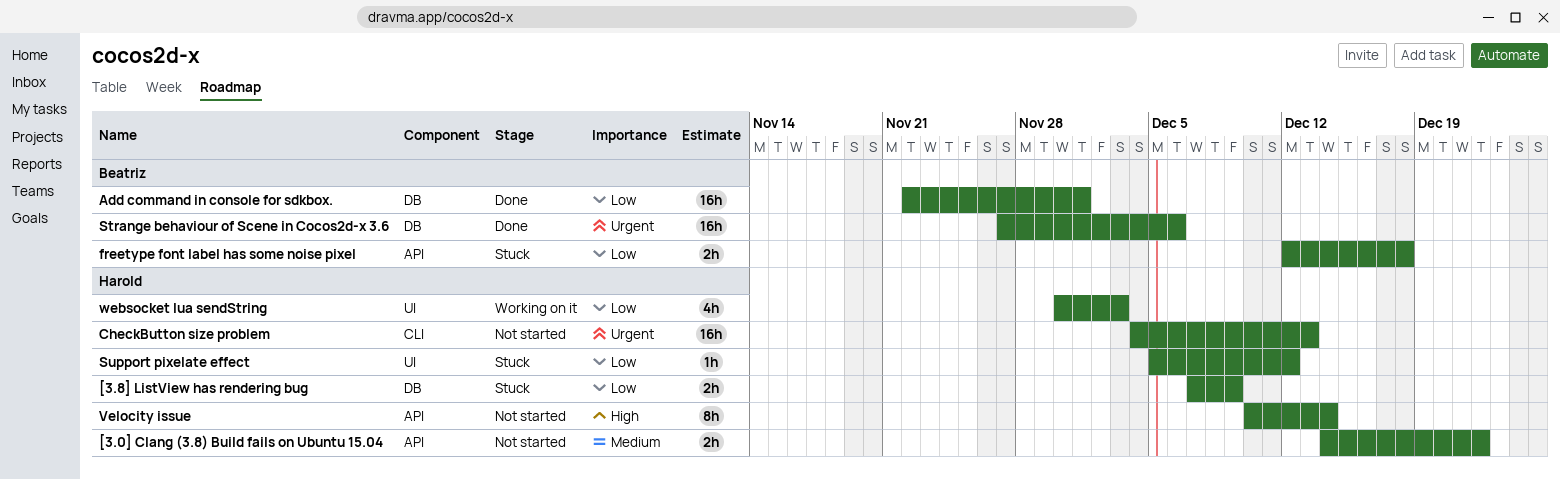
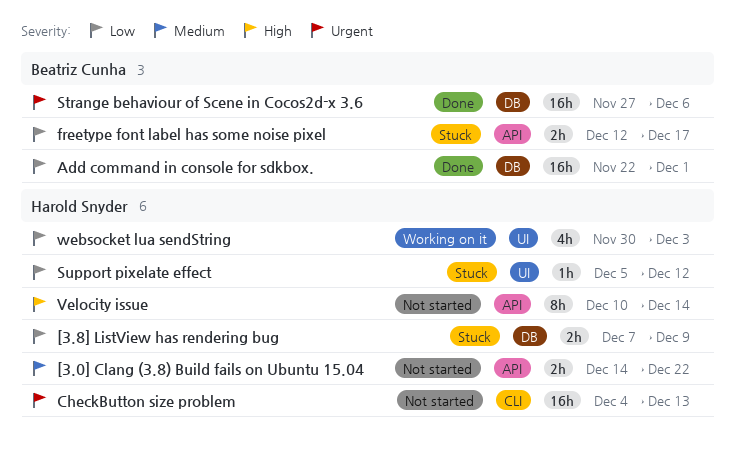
freetype font label has some noise pixel, due: Dec 18 -> Dec 17

